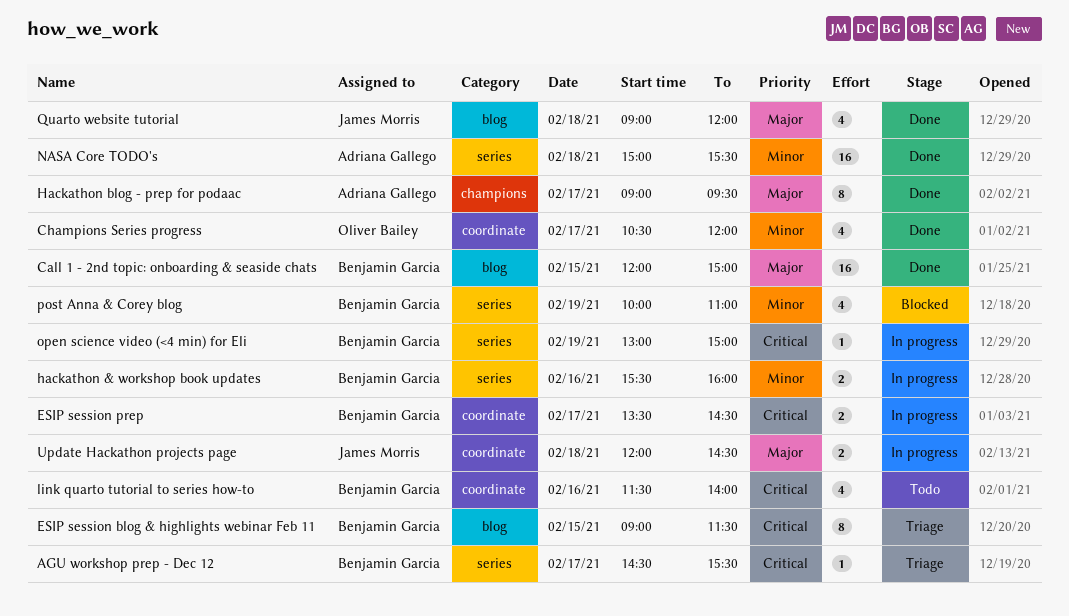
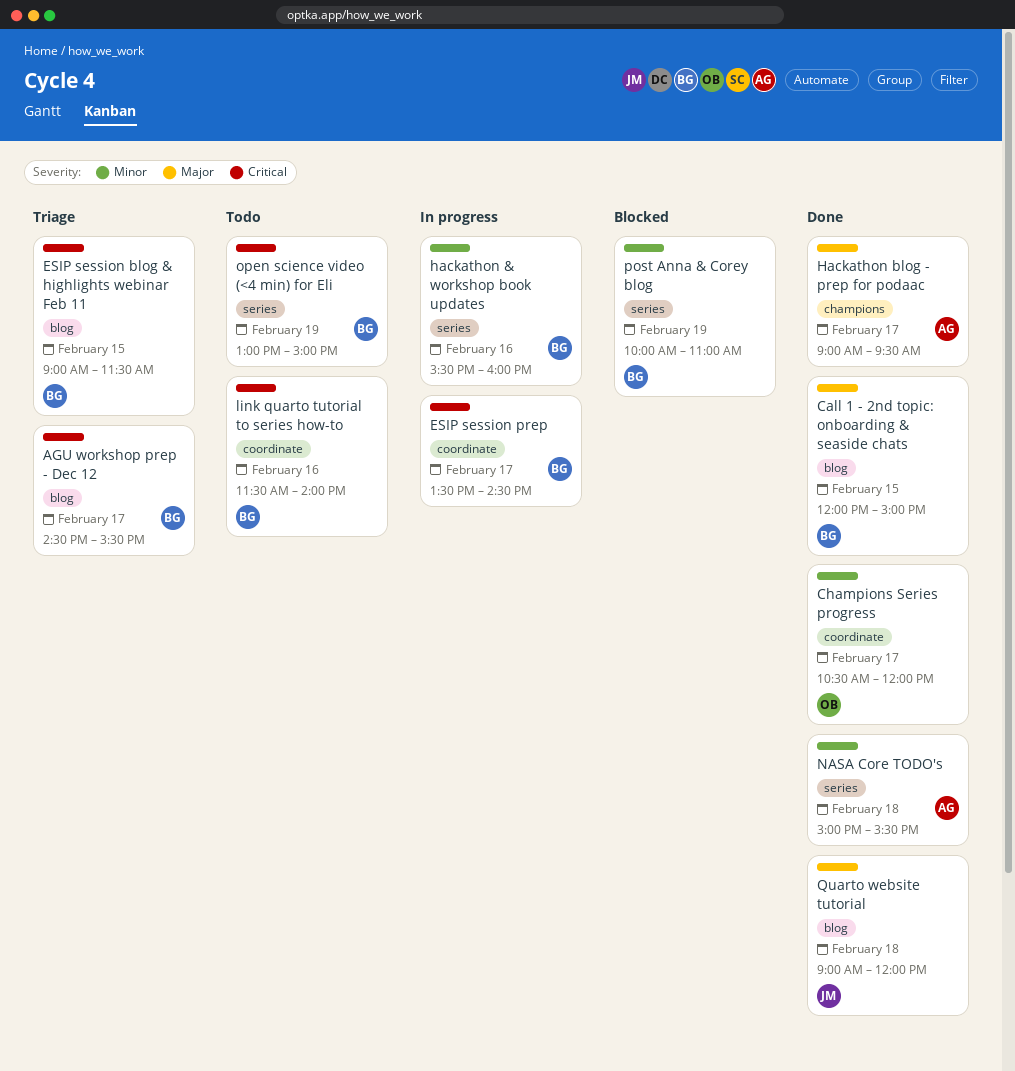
AGU workshop prep - Dec 12, label: series -> blog
open science video (<4 min) for Eli, status: In progress -> Todo
Update Hackathon projects page: present -> none

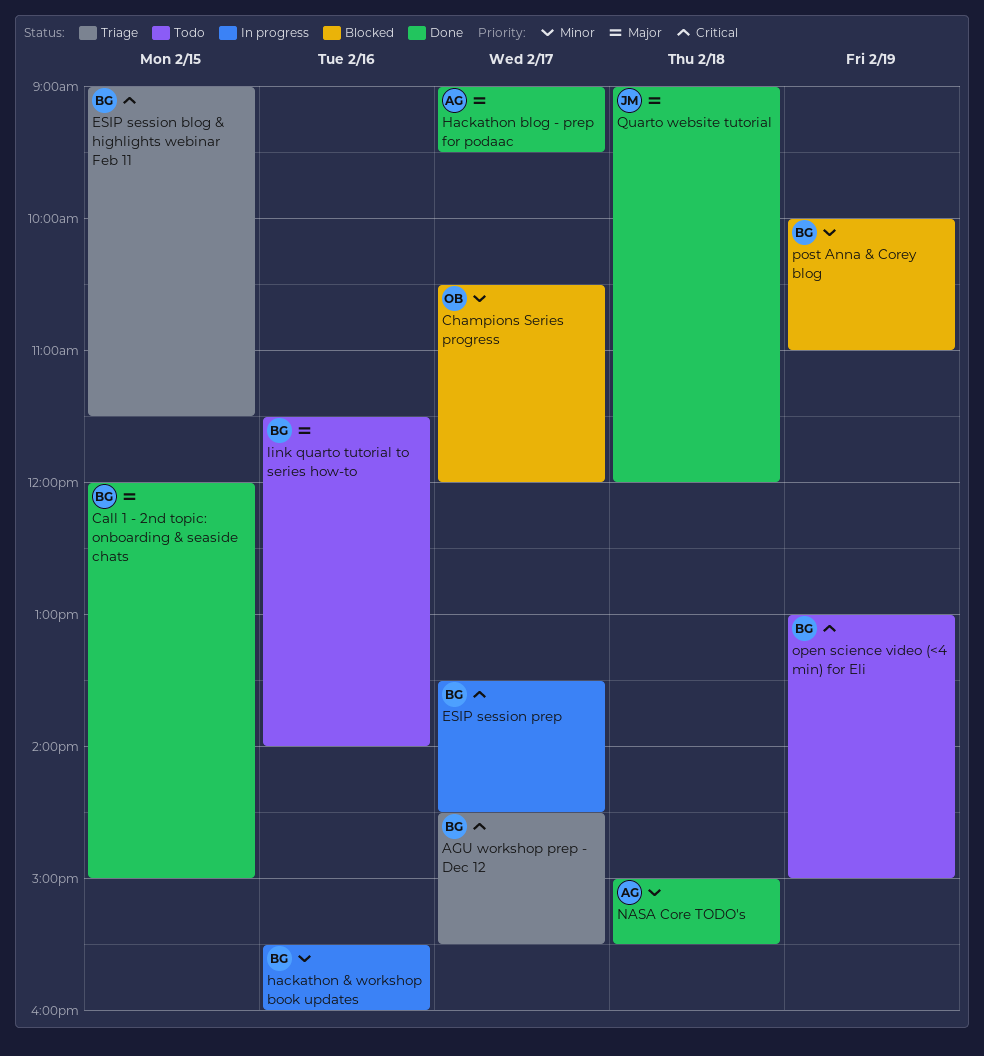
Champions Series progress, status: Done -> Blocked
link quarto tutorial to series how-to, priority: Critical -> Major

